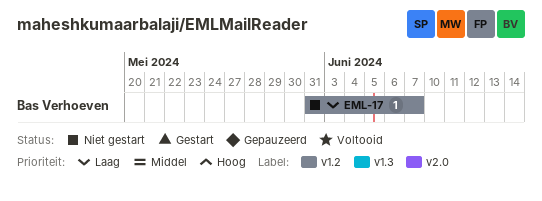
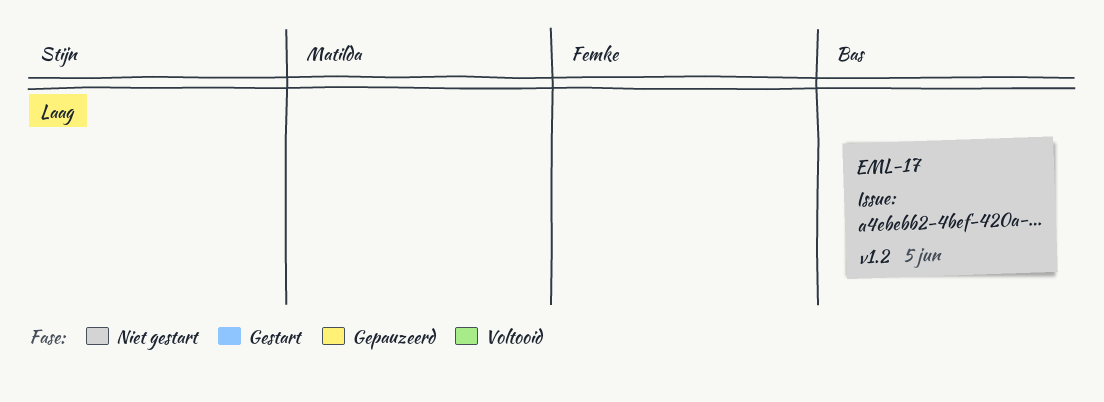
EML-17, due: Jun 7 -> Jun 5

